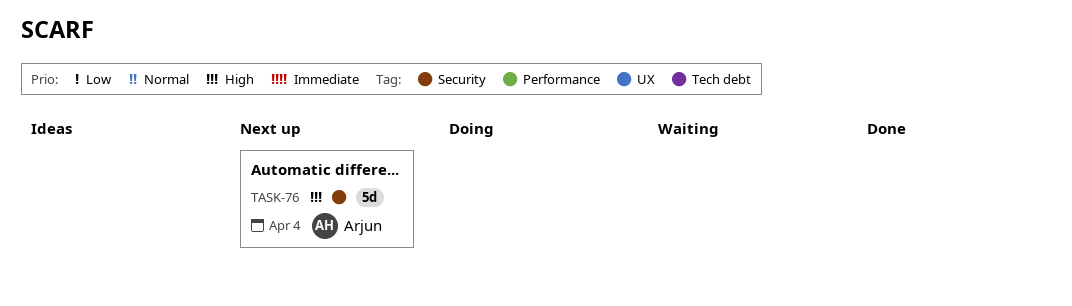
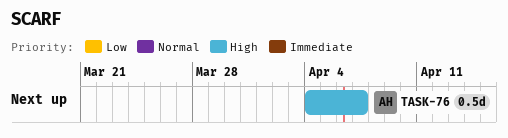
TASK-76, estimate: 5d -> 0.5d
TASK-76, due: Apr 4 -> Apr 7

